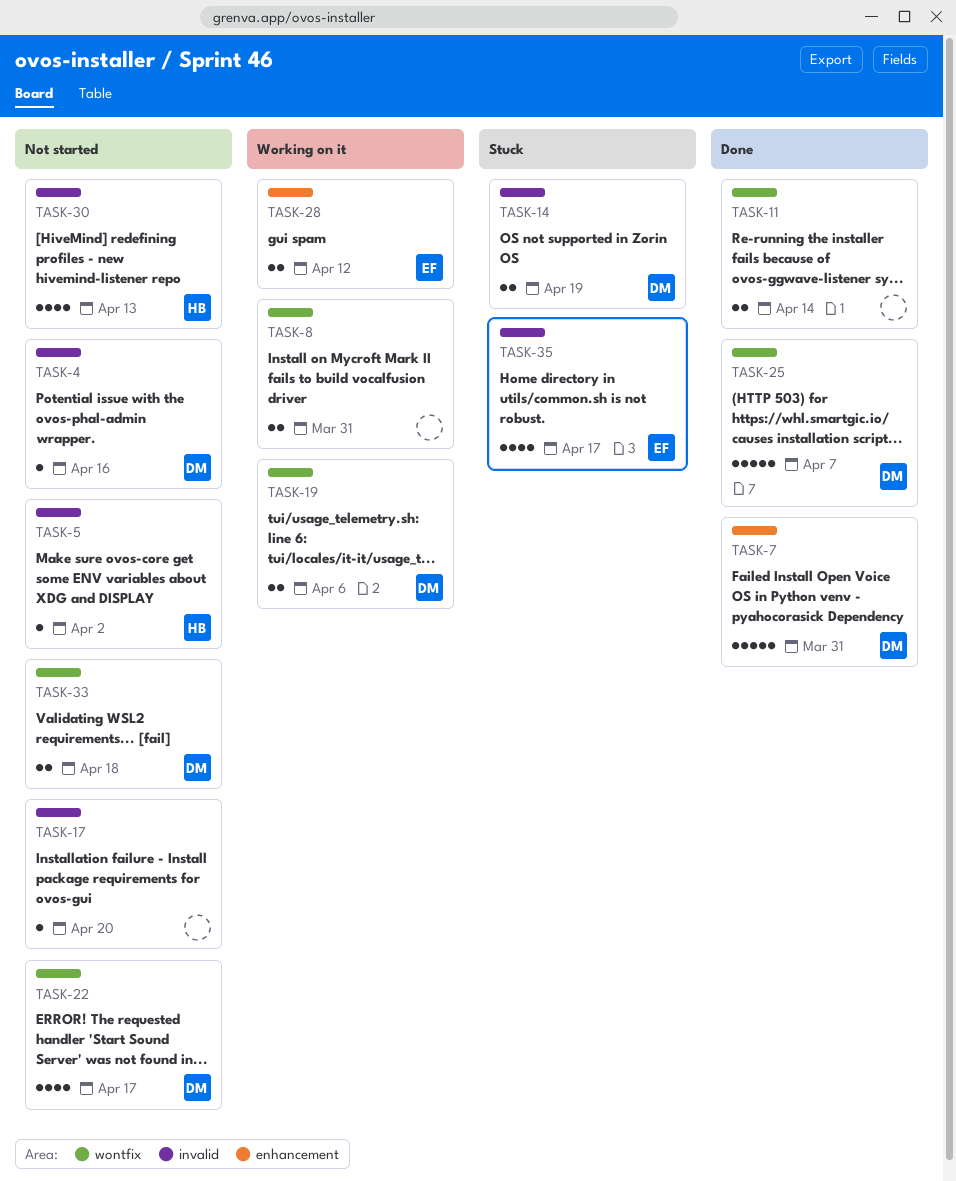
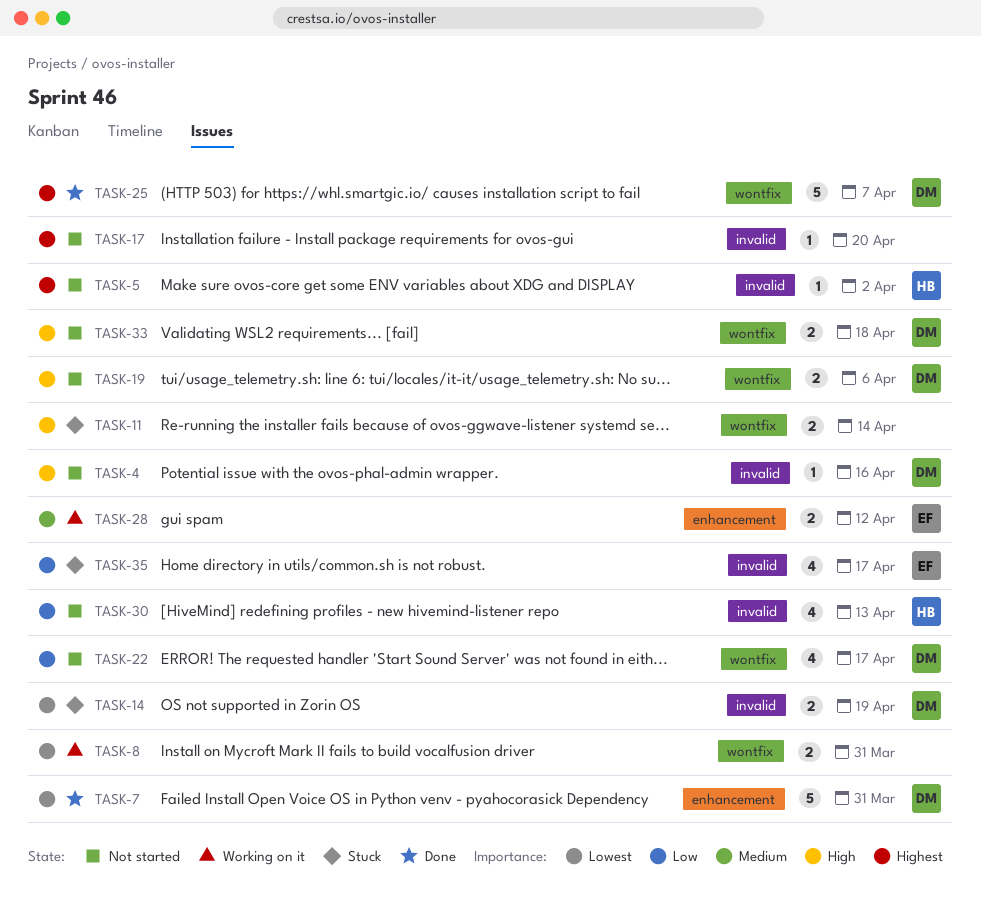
TASK-11, status: Done -> Stuck
TASK-19, status: Working on it -> Not started

